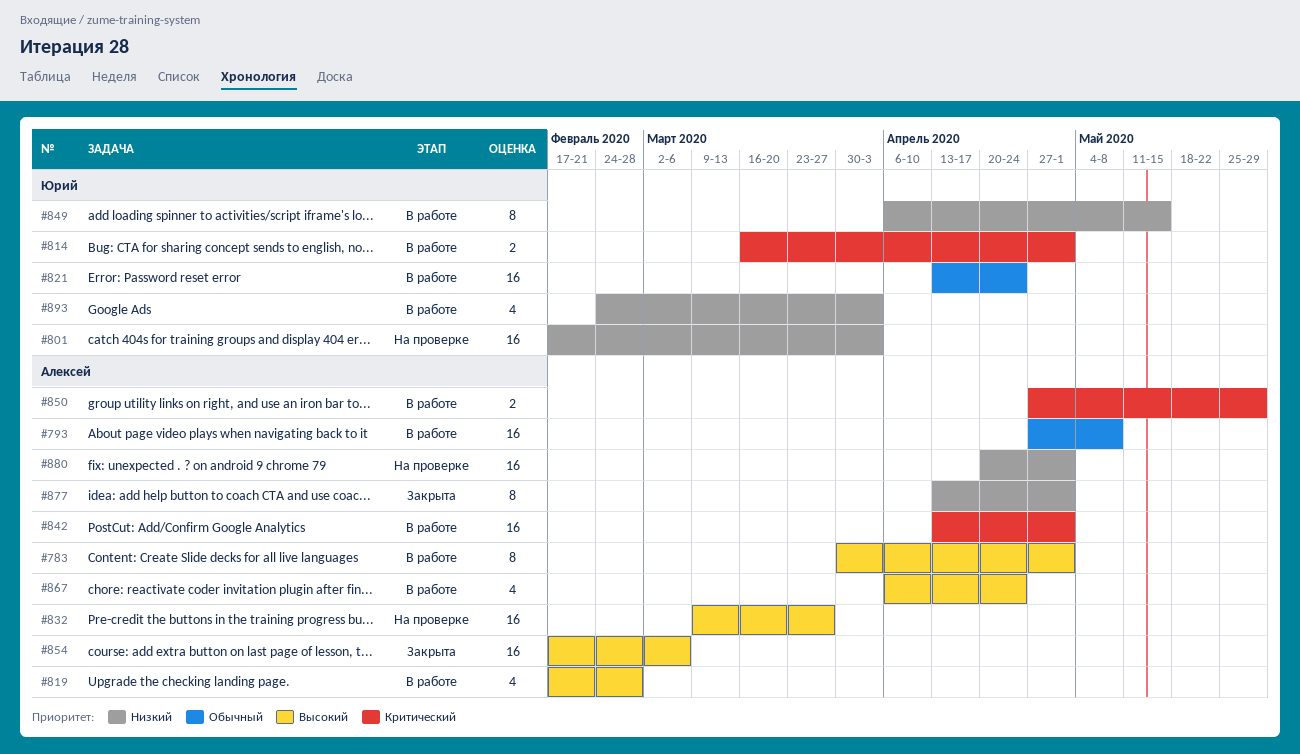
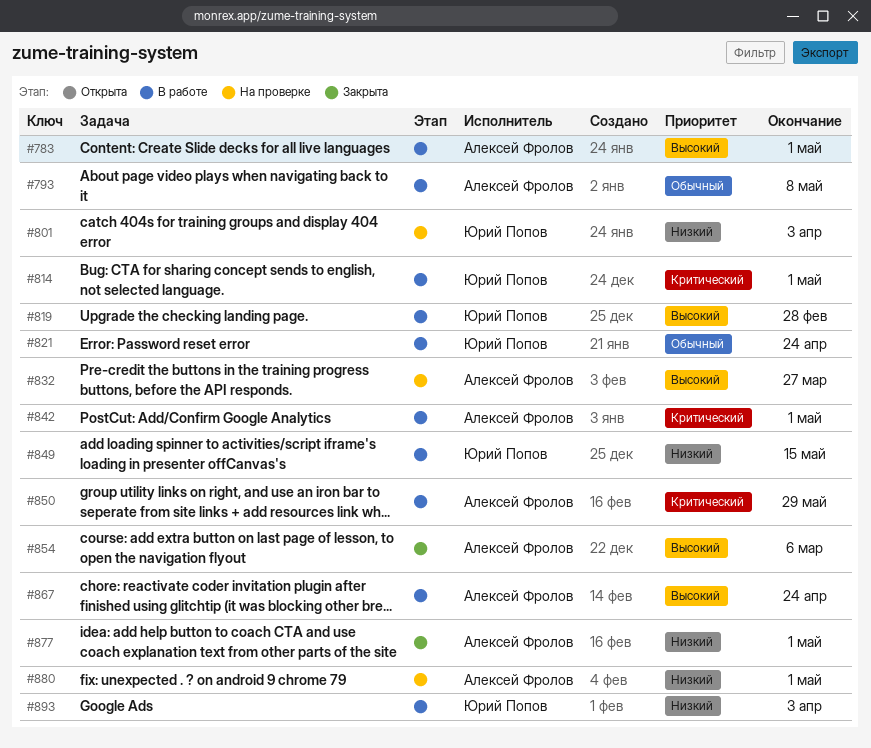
#819, owner: Алексей Фролов -> Юрий Попов

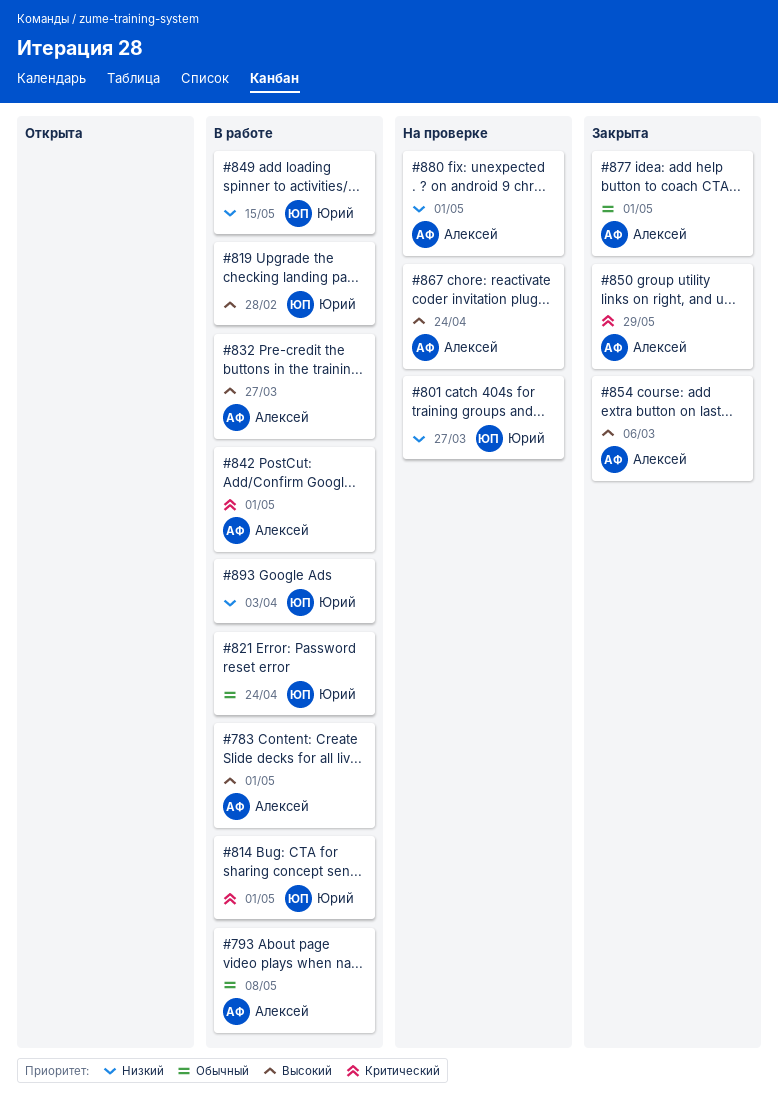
#801, due: Apr 3 -> Mar 27
#832, status: На проверке -> В работе
#850, status: В работе -> Закрыта
#867, status: В работе -> На проверке
#877, priority: Низкий -> Обычный

